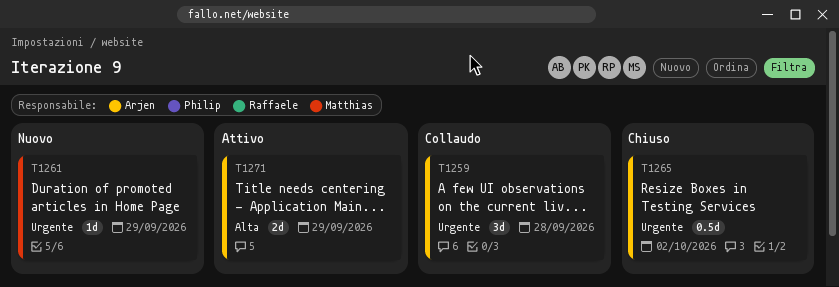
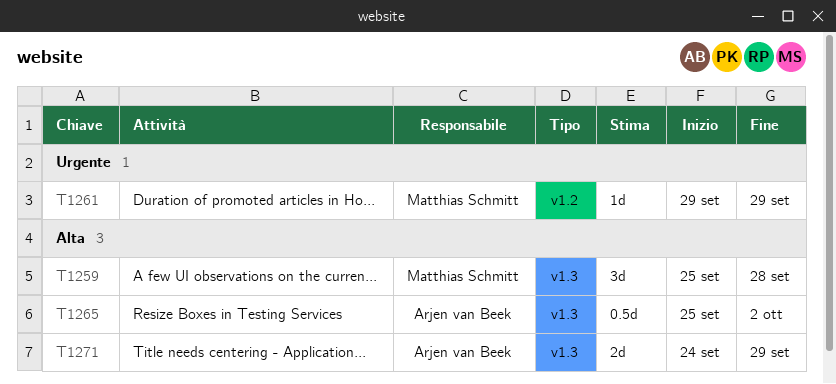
T1259, owner: Arjen van Beek -> Matthias Schmitt
T1259, priority: Urgente -> Alta
T1265, priority: Urgente -> Alta

